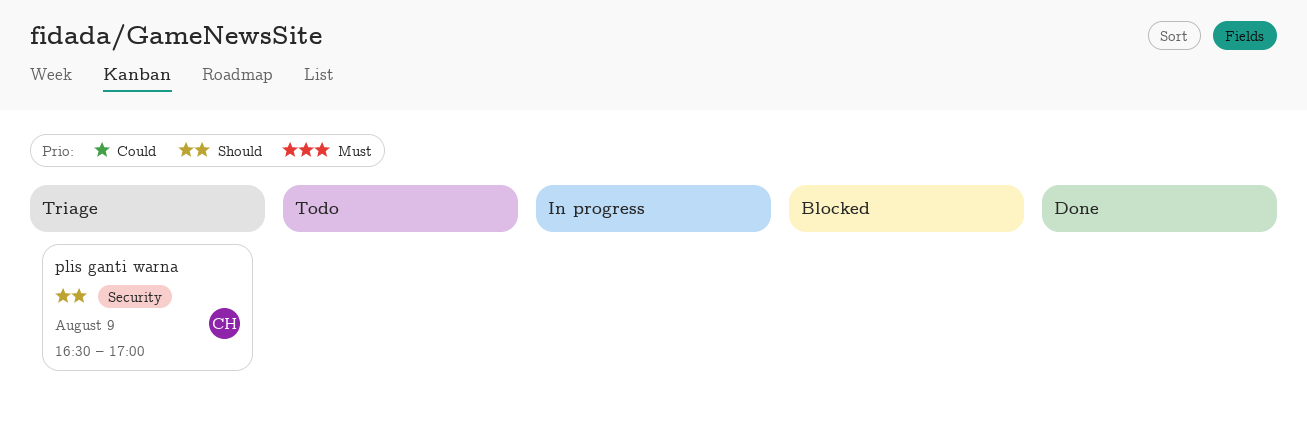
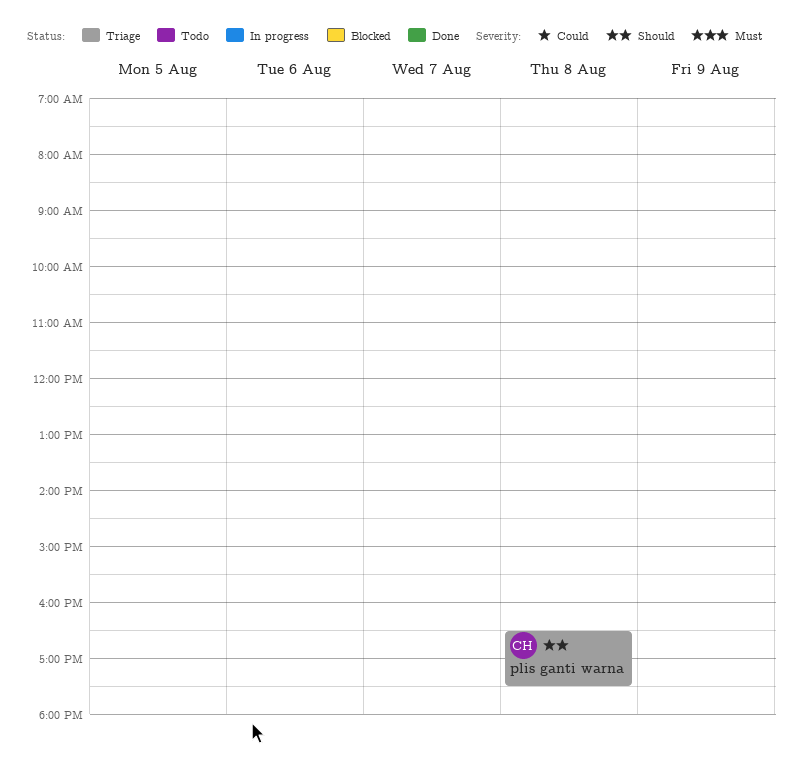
plis ganti warna, day: Aug 9 -> Aug 8
plis ganti warna, ends: 17:00 -> 17:30

